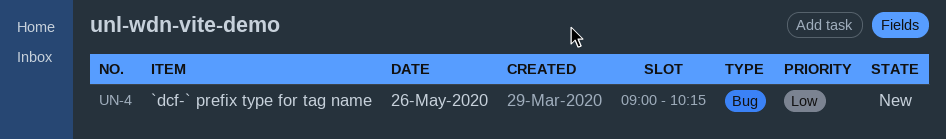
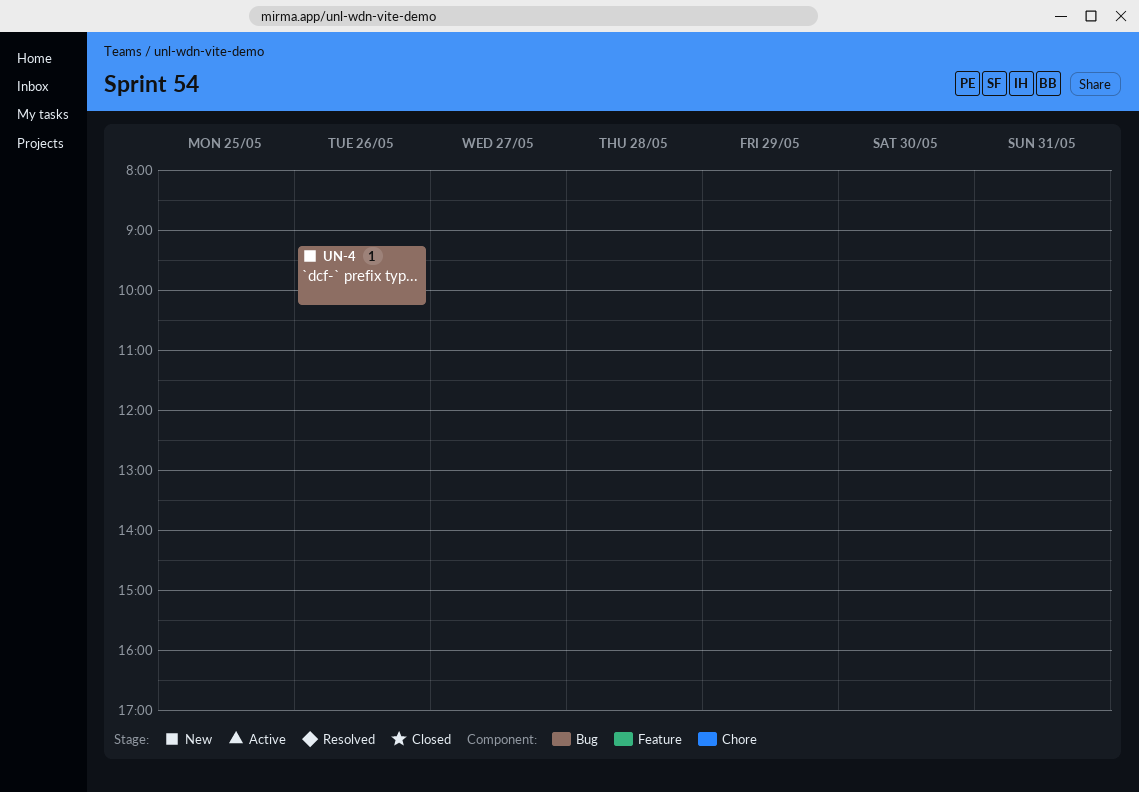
UN-4, begins: 09:00 -> 09:15

